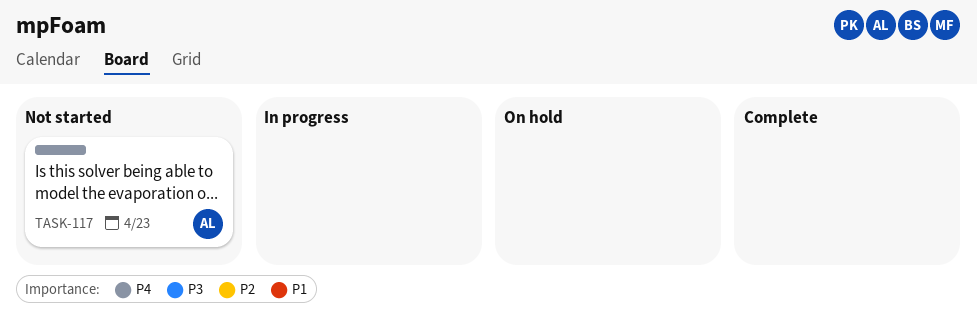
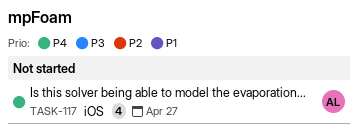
TASK-117, due: Apr 23 -> Apr 27

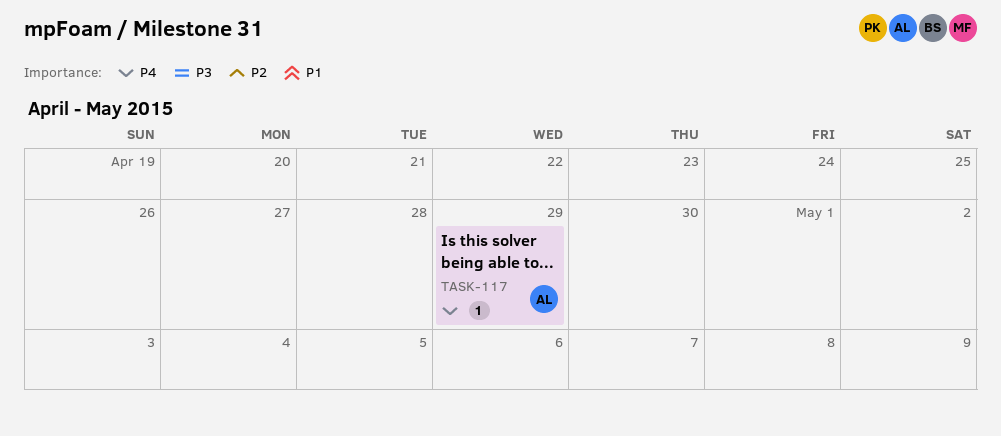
TASK-117, estimate: 4 -> 1
TASK-117, due: Apr 27 -> Apr 29

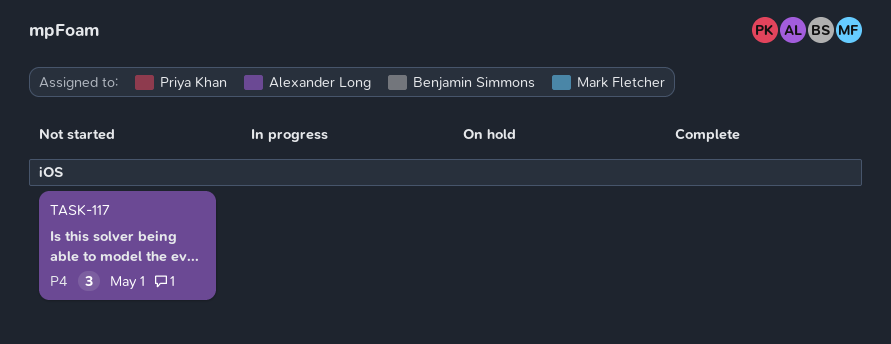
TASK-117, estimate: 1 -> 3
TASK-117, due: Apr 29 -> May 1

